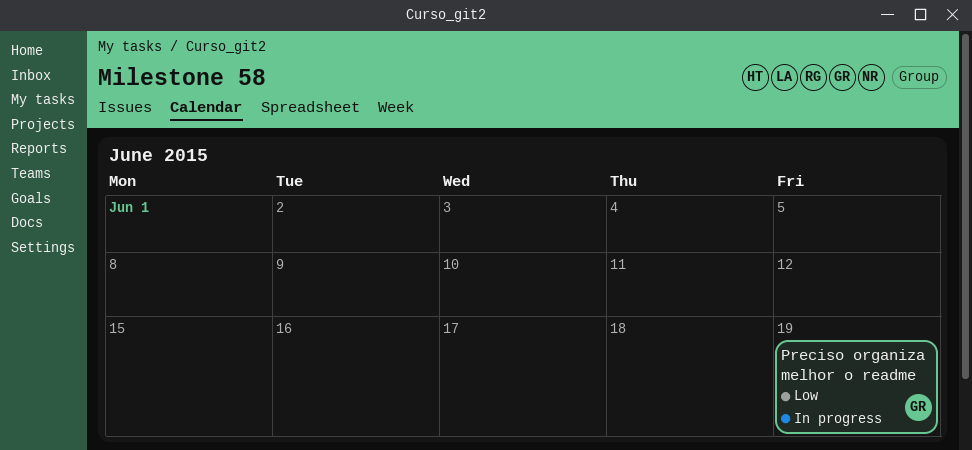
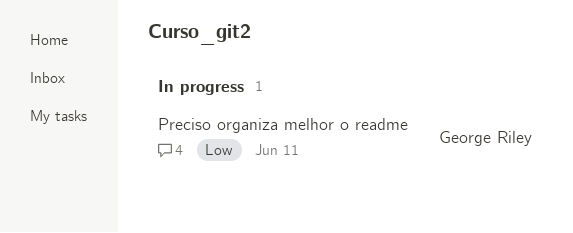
Preciso organiza melhor o readme, due: Jun 19 -> Jun 11

